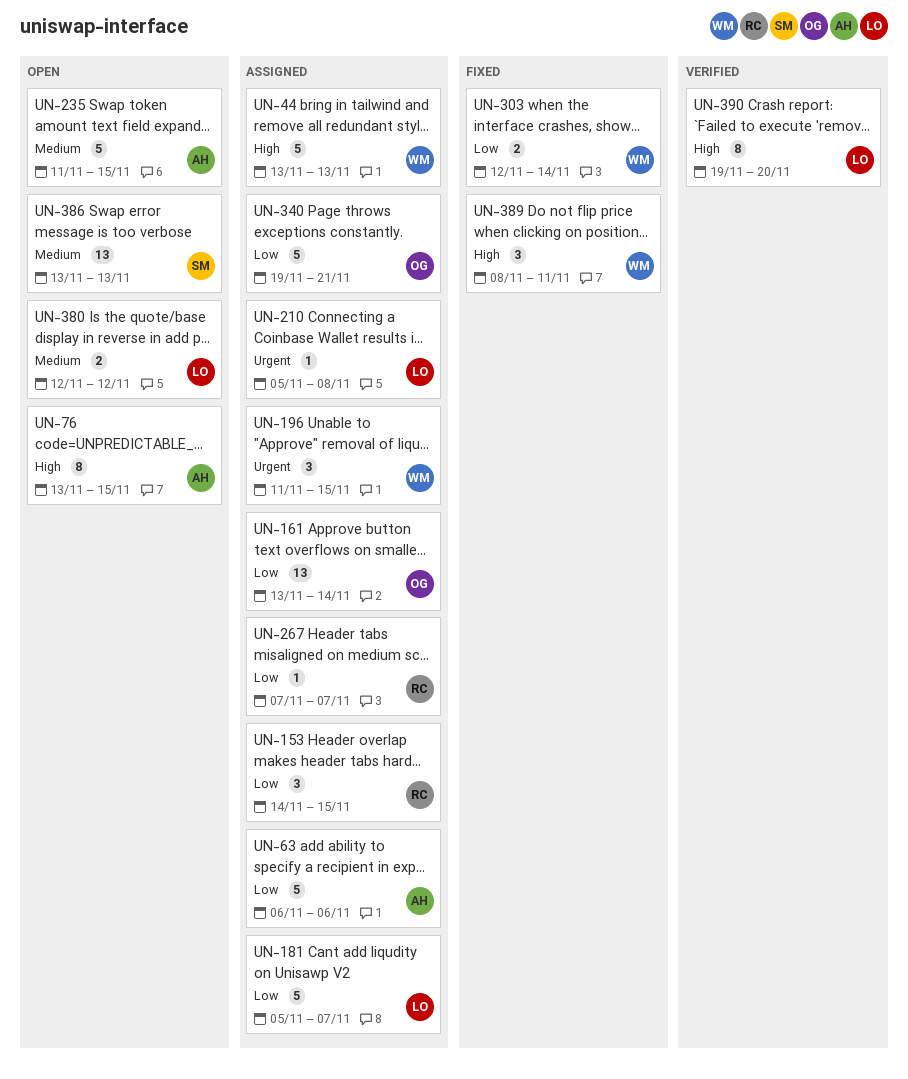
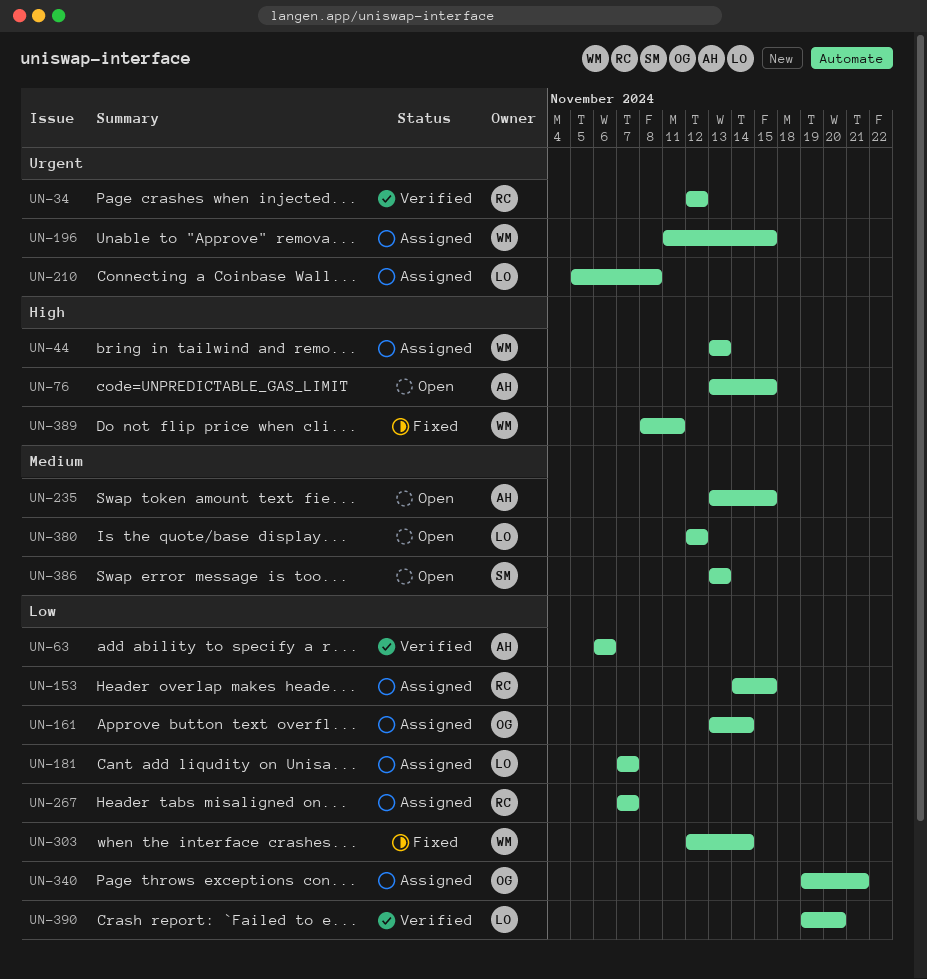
UN-34: none -> present
UN-63, status: Assigned -> Verified
UN-181, start: Nov 5 -> Nov 7
UN-235, start: Nov 11 -> Nov 13
UN-390, priority: High -> Low

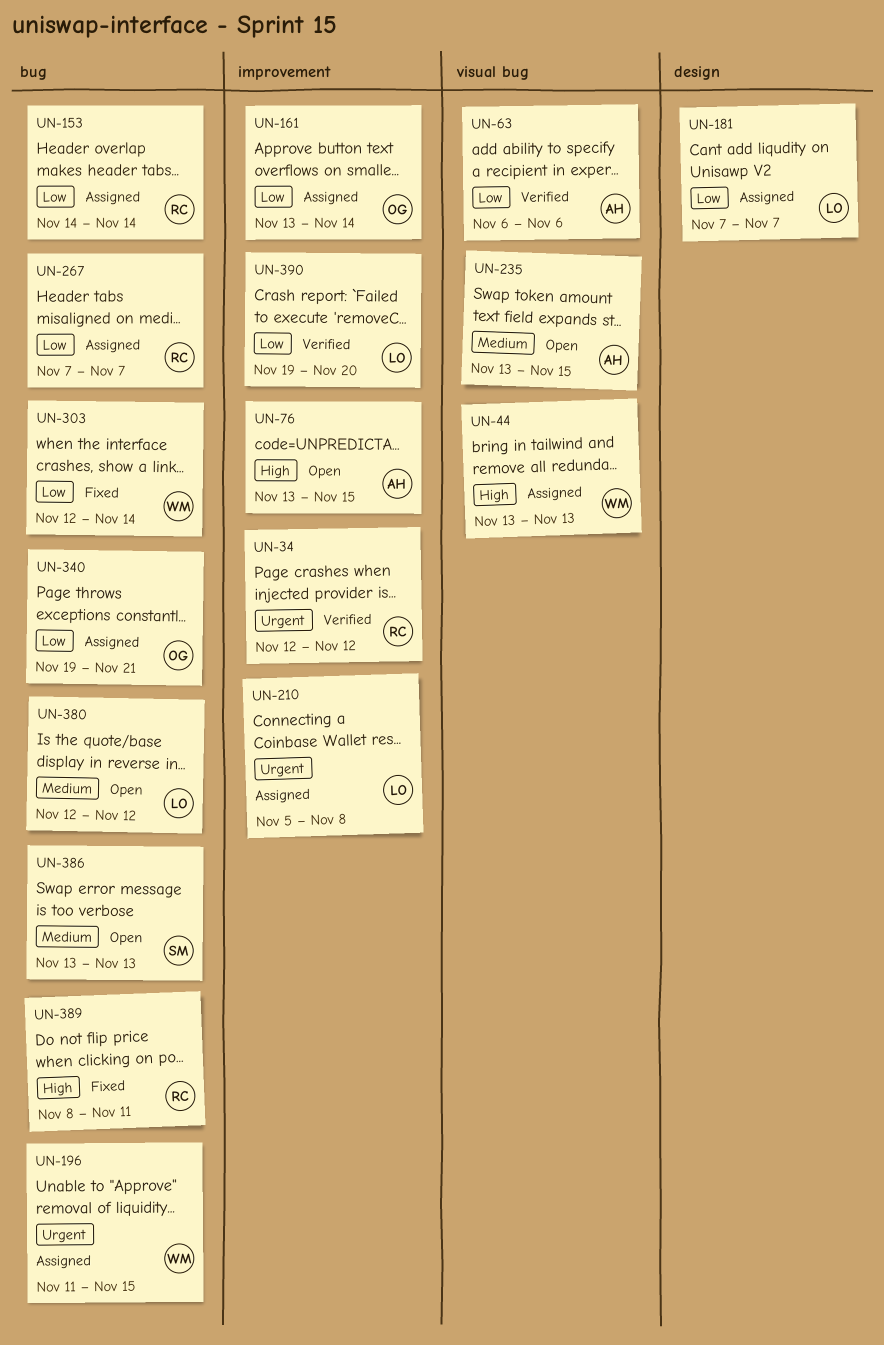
UN-153, due: Nov 15 -> Nov 14
UN-389, owner: WM -> RC

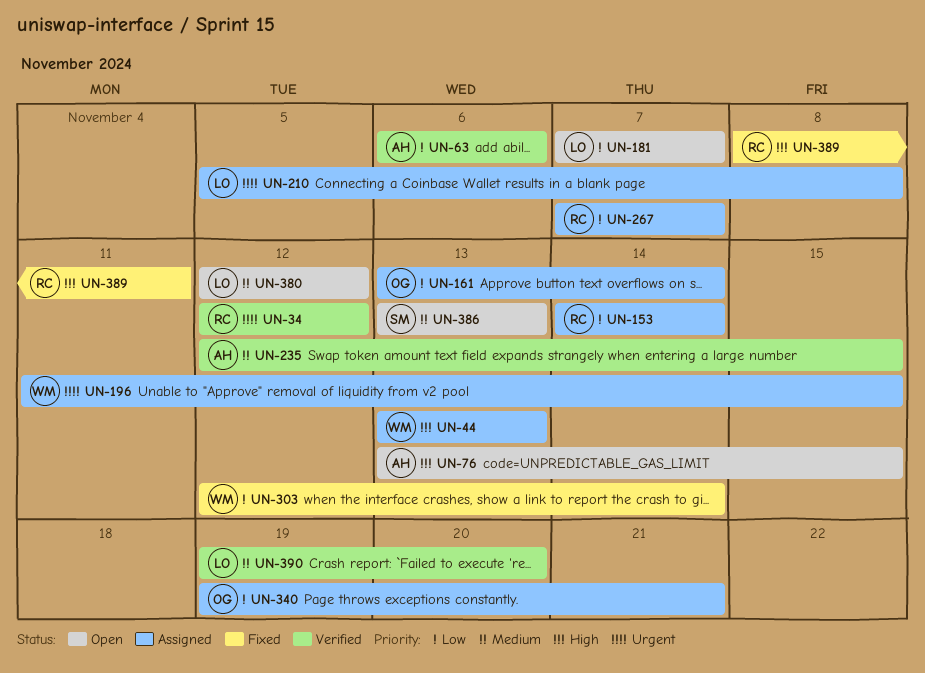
UN-181, status: Assigned -> Open
UN-235, status: Open -> Verified
UN-235, start: Nov 13 -> Nov 12
UN-390, priority: Low -> Medium

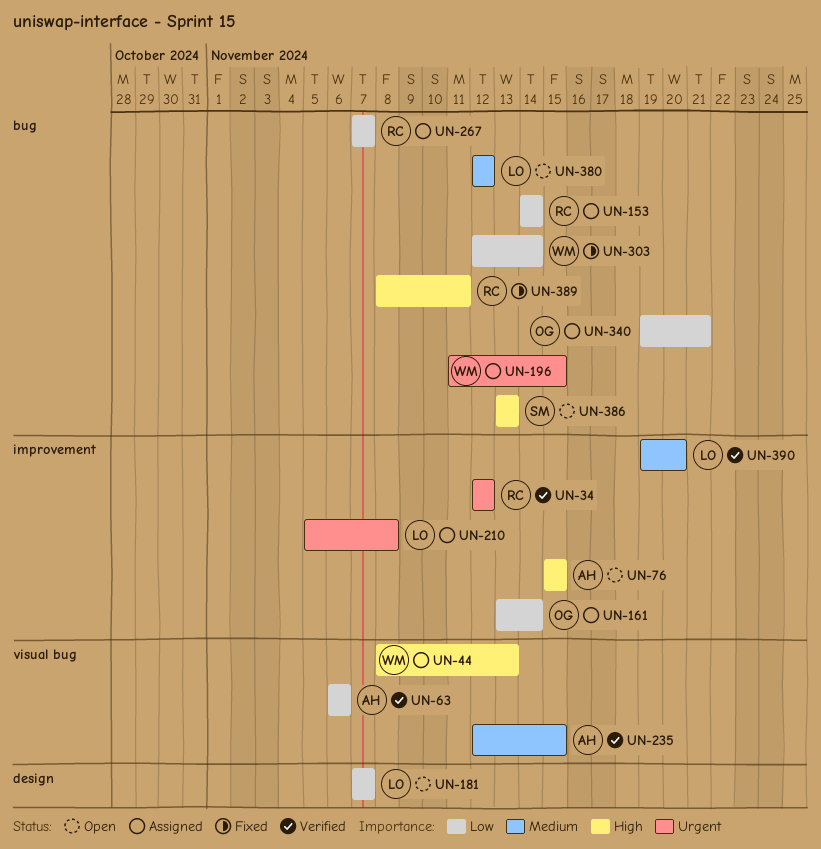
UN-44, start: Nov 13 -> Nov 8
UN-76, start: Nov 13 -> Nov 15
UN-386, priority: Medium -> High

